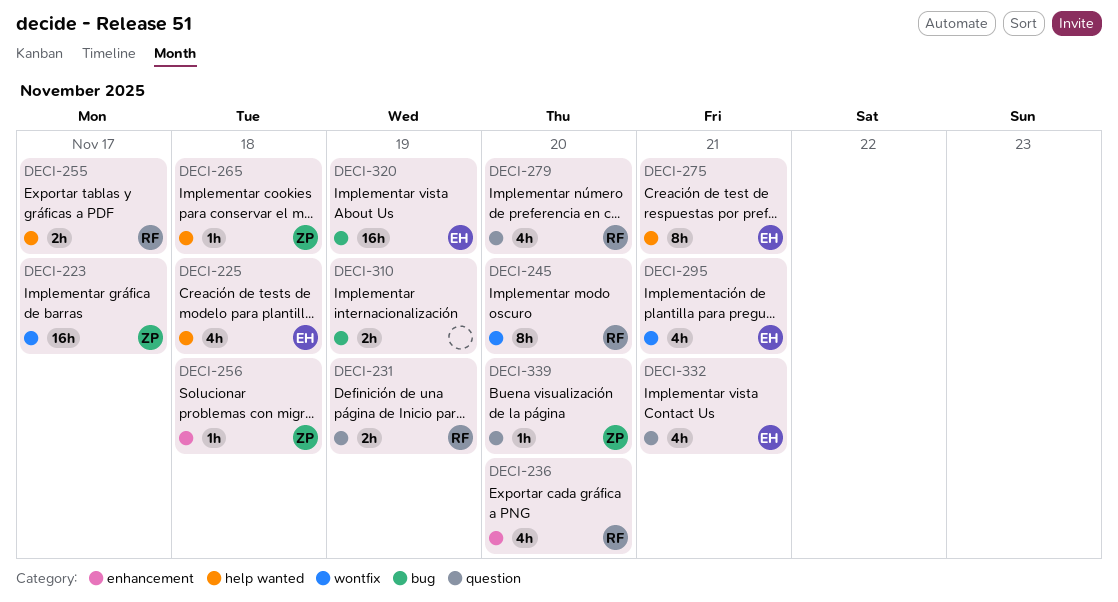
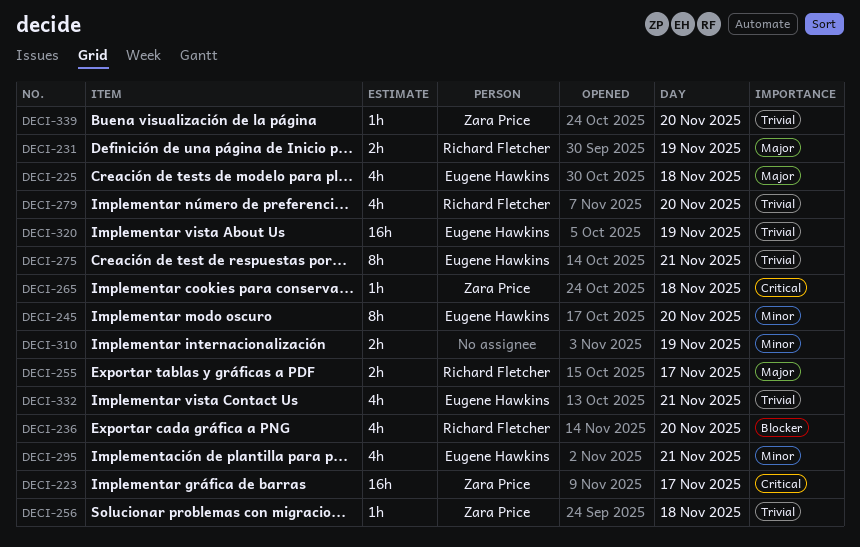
DECI-245, owner: Richard Fletcher -> Eugene Hawkins

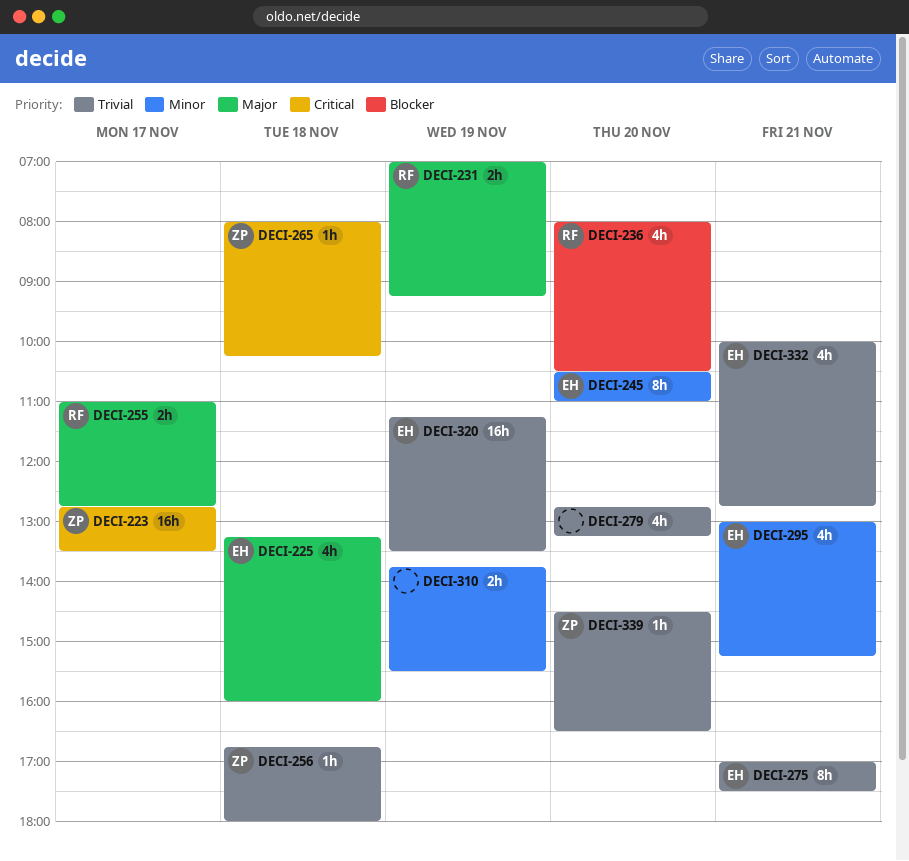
DECI-279, owner: Richard Fletcher -> none

